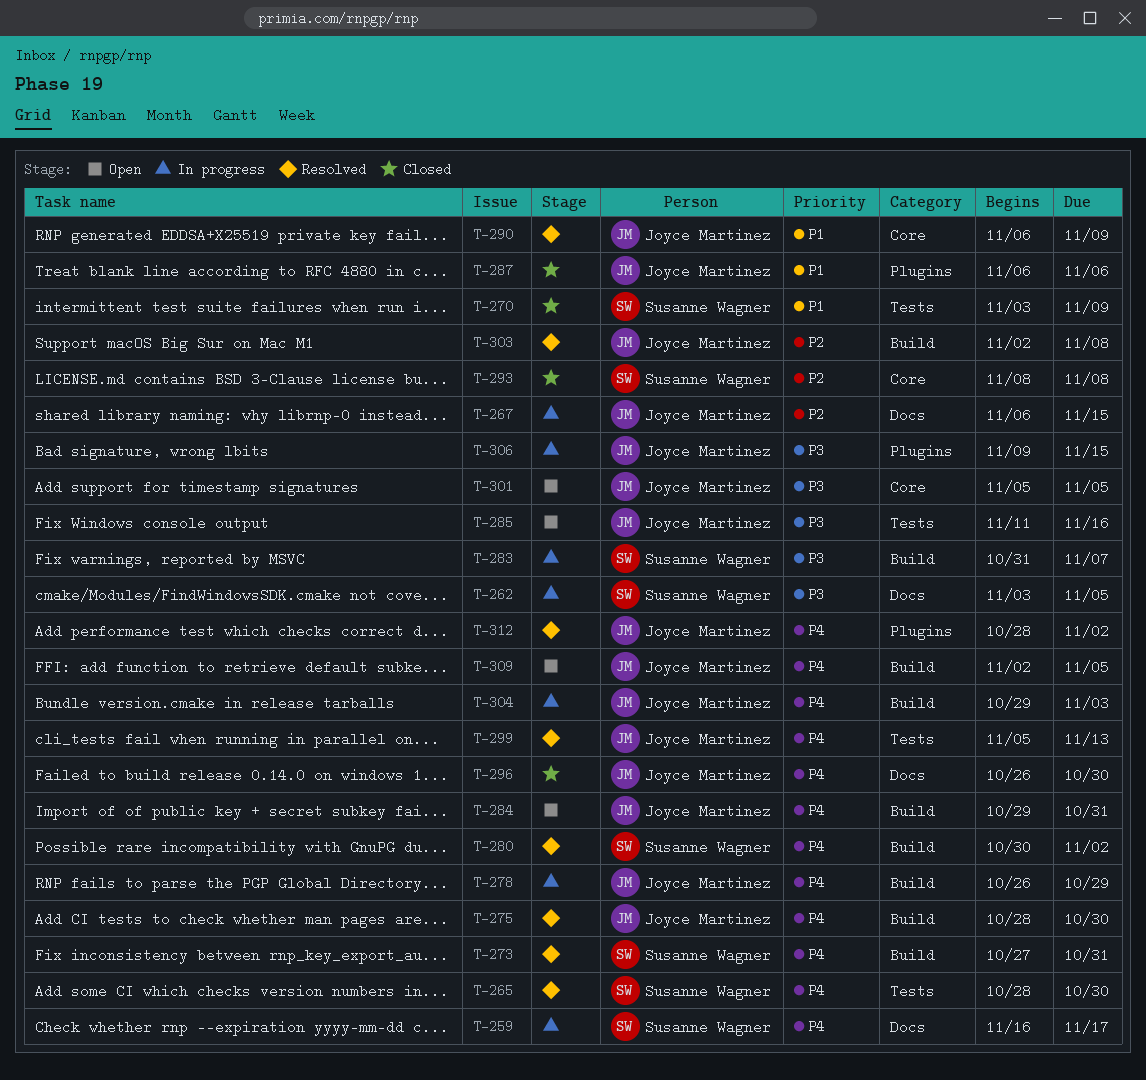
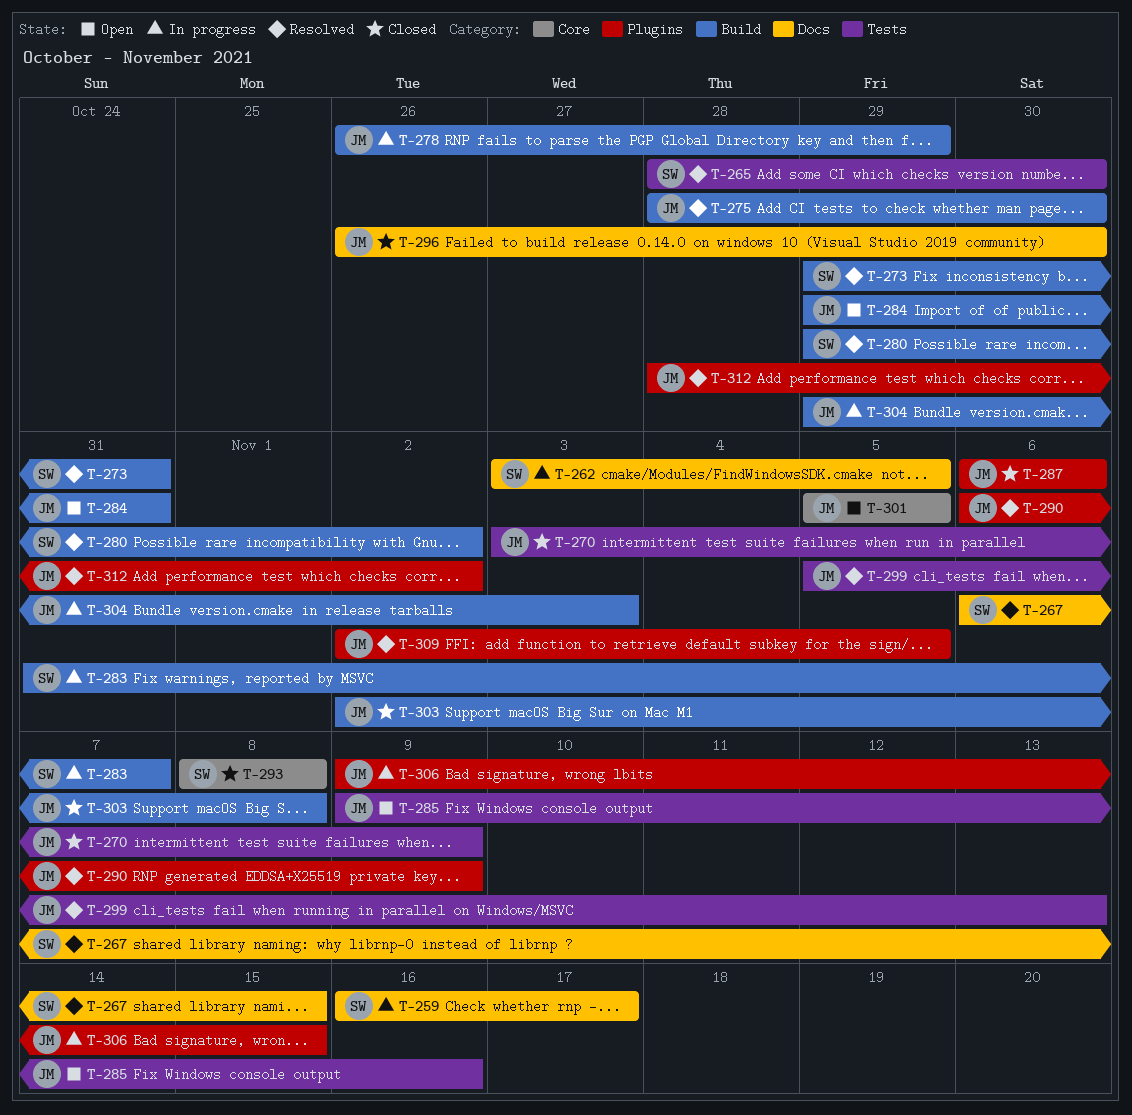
T-267, status: In progress -> Resolved
T-267, owner: Joyce Martinez -> Susanne Wagner
T-270, owner: Susanne Wagner -> Joyce Martinez
T-273, start: Oct 27 -> Oct 29
T-280, start: Oct 30 -> Oct 29
T-285, start: Nov 11 -> Nov 9
T-290, label: Core -> Plugins
T-303, status: Resolved -> Closed
T-309, status: Open -> Resolved
T-309, label: Build -> Plugins

